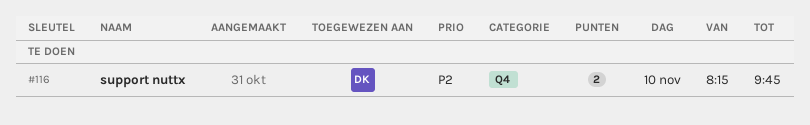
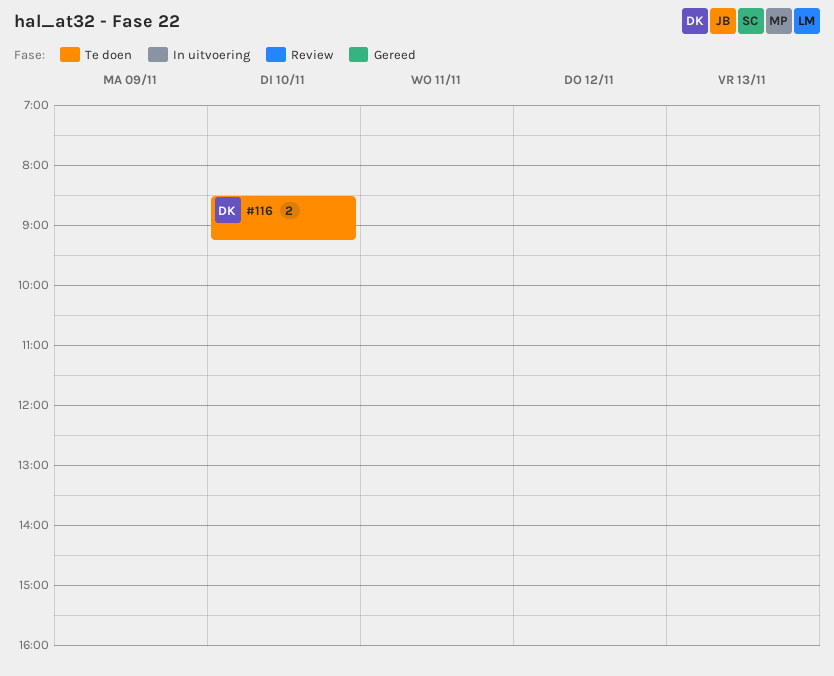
#116, begins: 08:15 -> 08:30
#116, ends: 09:45 -> 09:15

